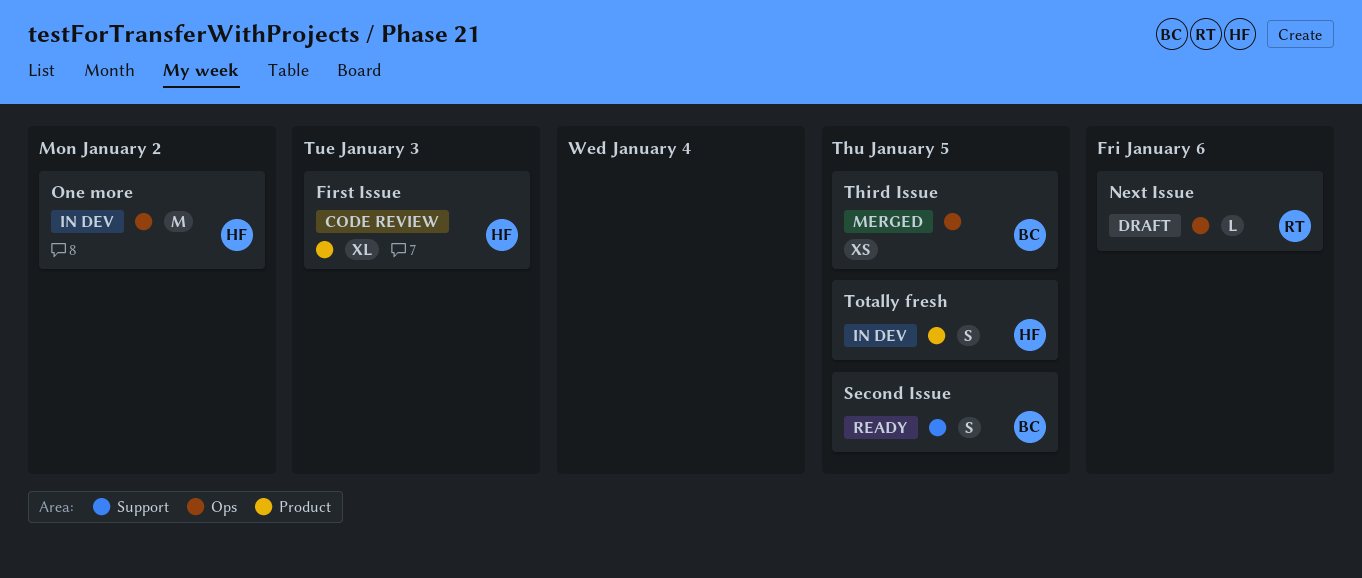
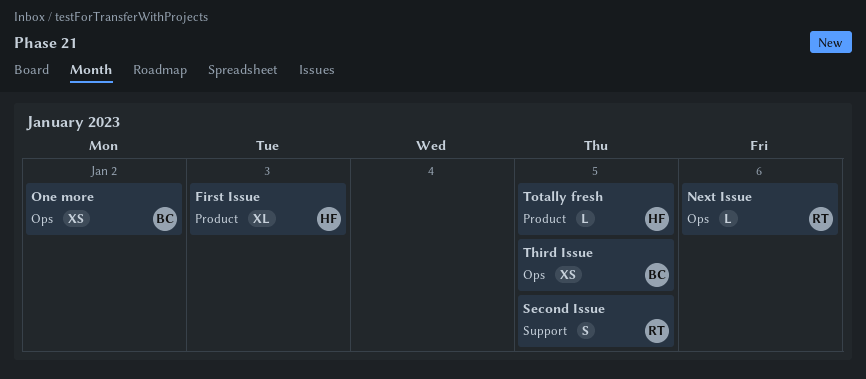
One more, owner: HF -> BC
One more, estimate: M -> XS
Second Issue, owner: BC -> RT
Totally fresh, estimate: S -> L

